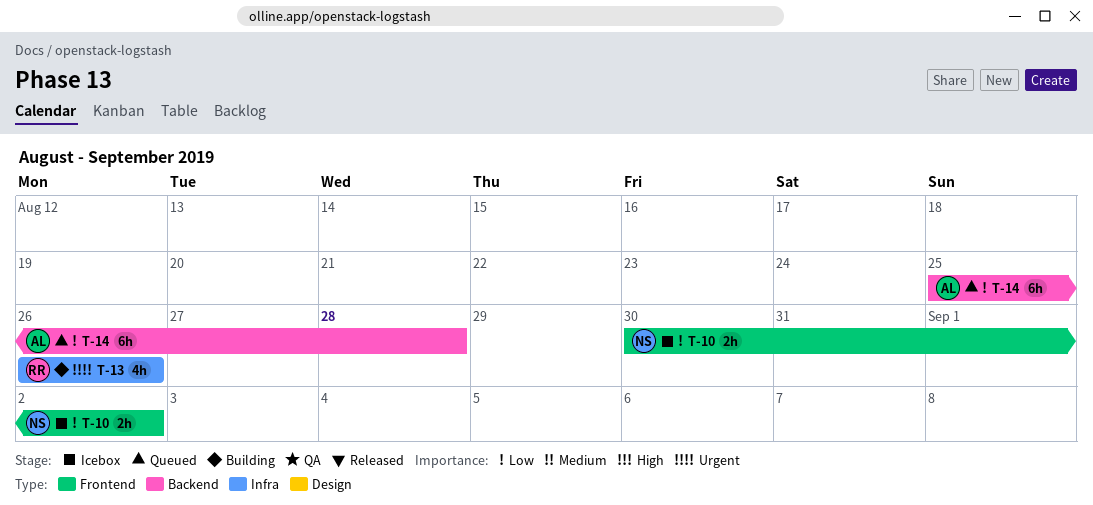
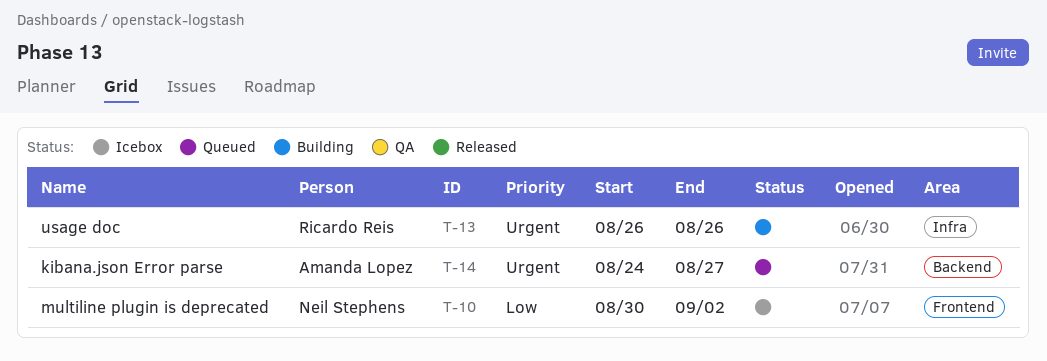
T-14, priority: Low -> Urgent
T-14, start: Aug 25 -> Aug 24
T-14, due: Aug 28 -> Aug 27

